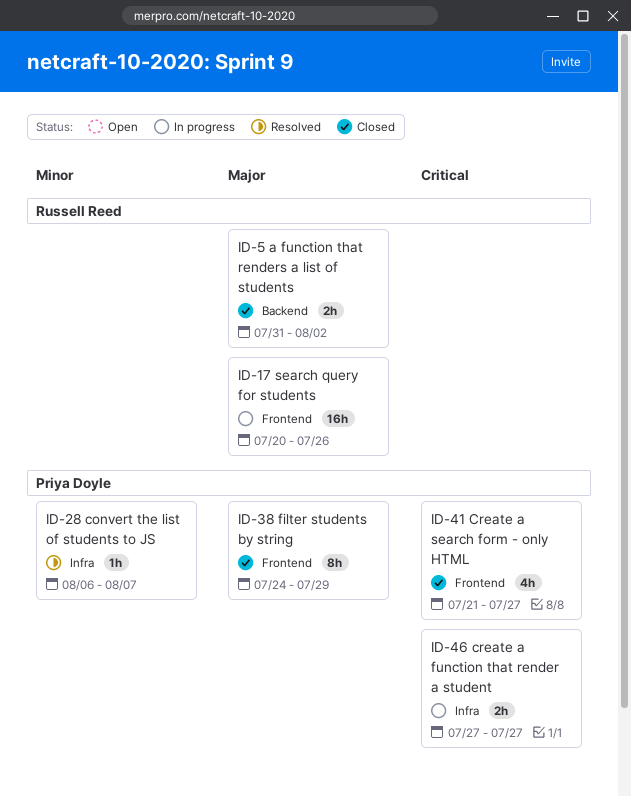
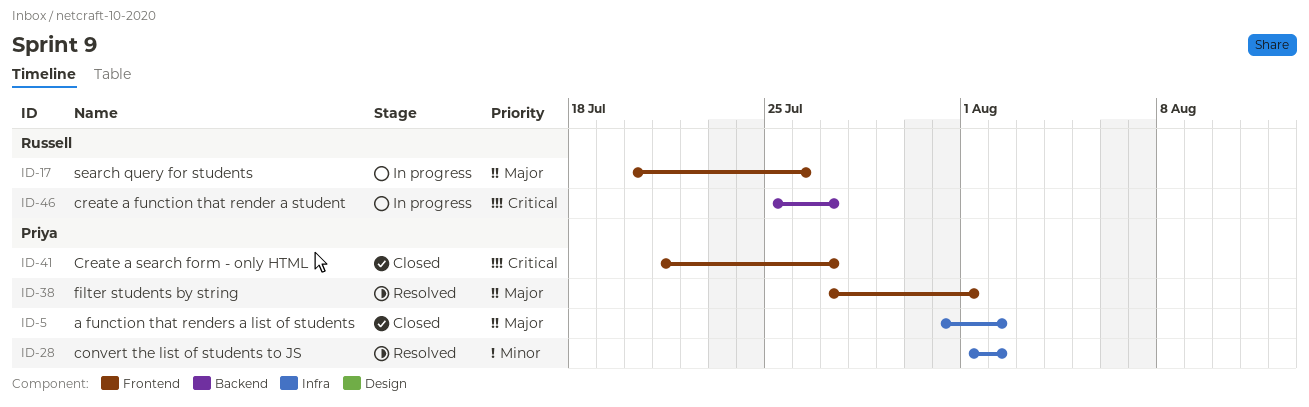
ID-5, owner: Russell Reed -> Priya Doyle
ID-5, label: Backend -> Infra
ID-28, start: Aug 6 -> Aug 1
ID-28, due: Aug 7 -> Aug 2
ID-38, status: Closed -> Resolved
ID-38, start: Jul 24 -> Jul 27
ID-38, due: Jul 29 -> Aug 1
ID-46, owner: Priya Doyle -> Russell Reed
ID-46, label: Infra -> Backend
ID-46, start: Jul 27 -> Jul 25

